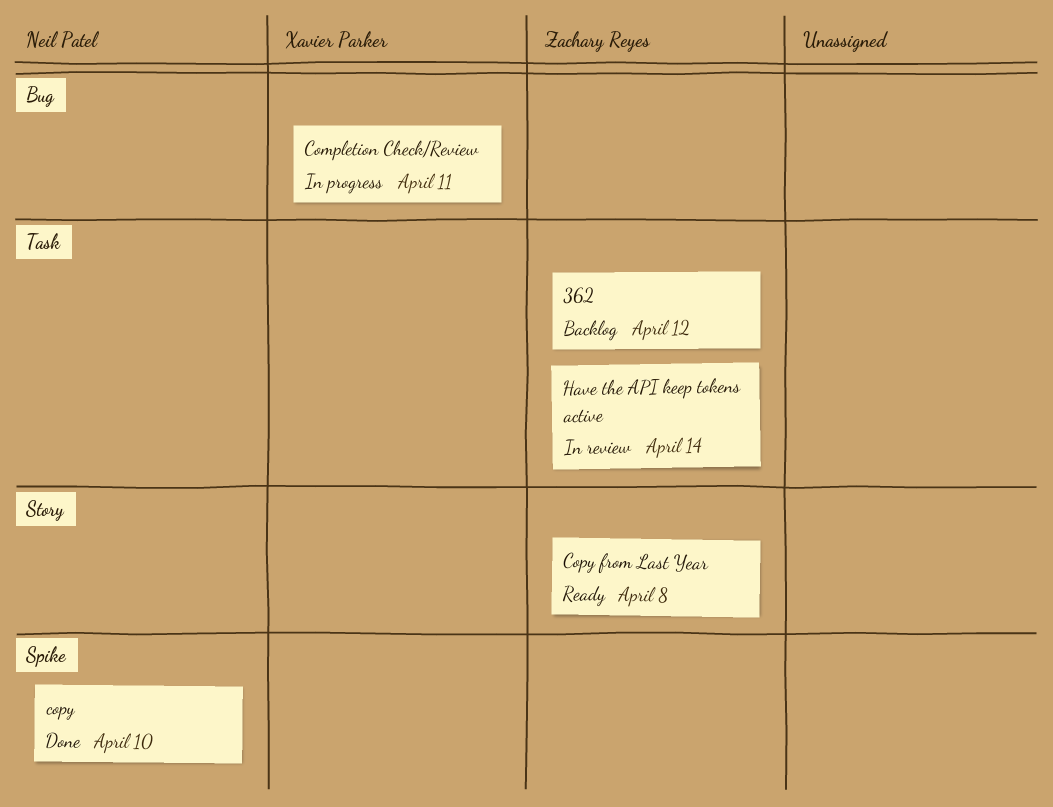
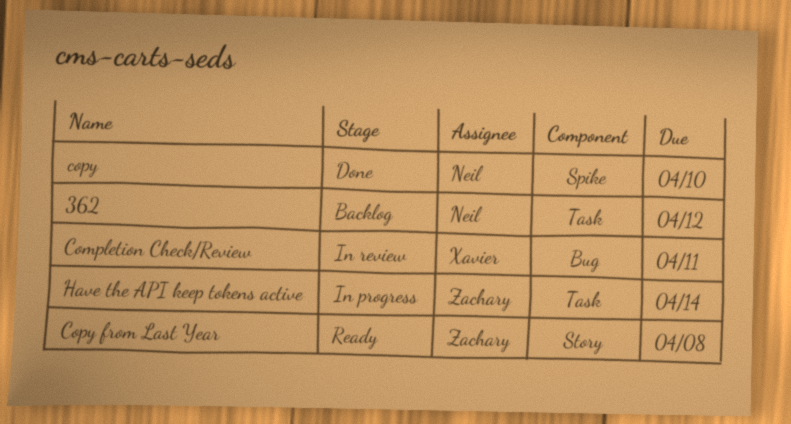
362, owner: Zachary Reyes -> Neil Patel
Completion Check/Review, status: In progress -> In review
Have the API keep tokens active, status: In review -> In progress

